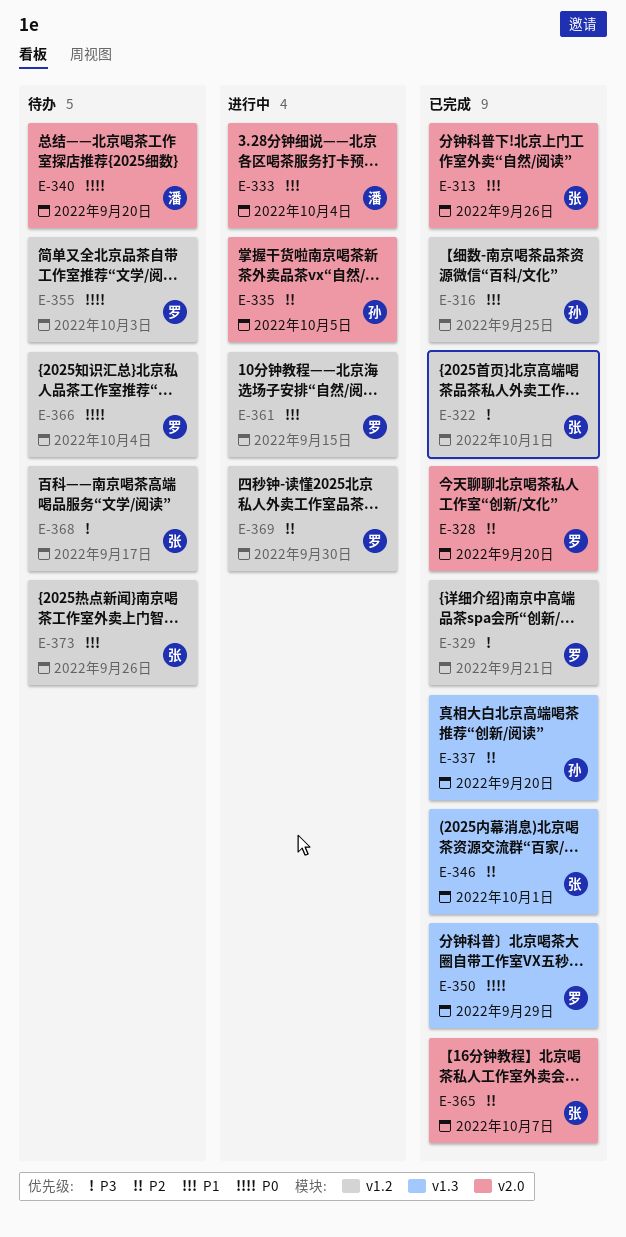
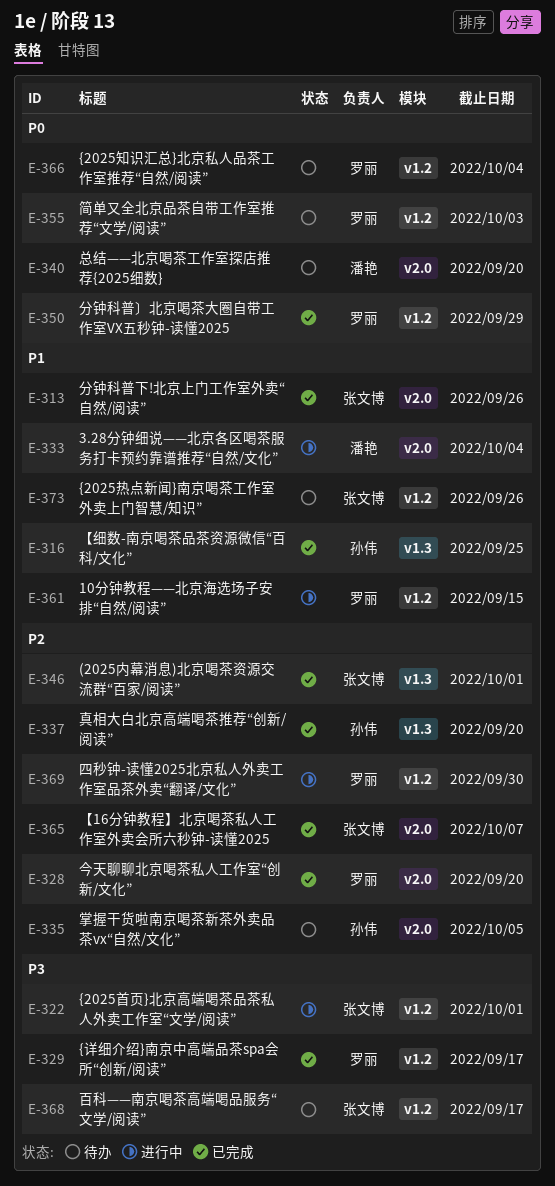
E-316, label: v1.2 -> v1.3
E-322, status: 已完成 -> 进行中
E-329, due: Sep 21 -> Sep 17
E-335, status: 进行中 -> 待办
E-350, label: v1.3 -> v1.2

